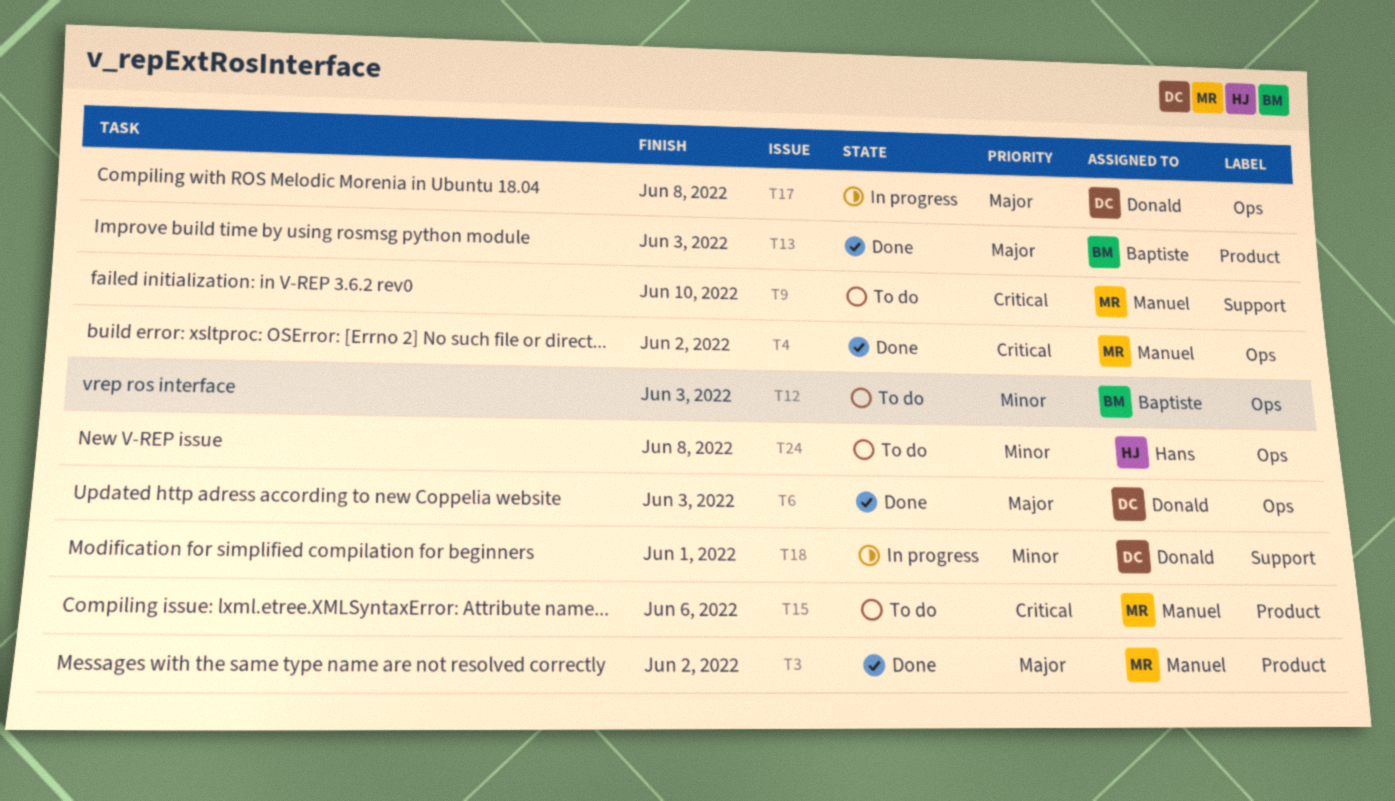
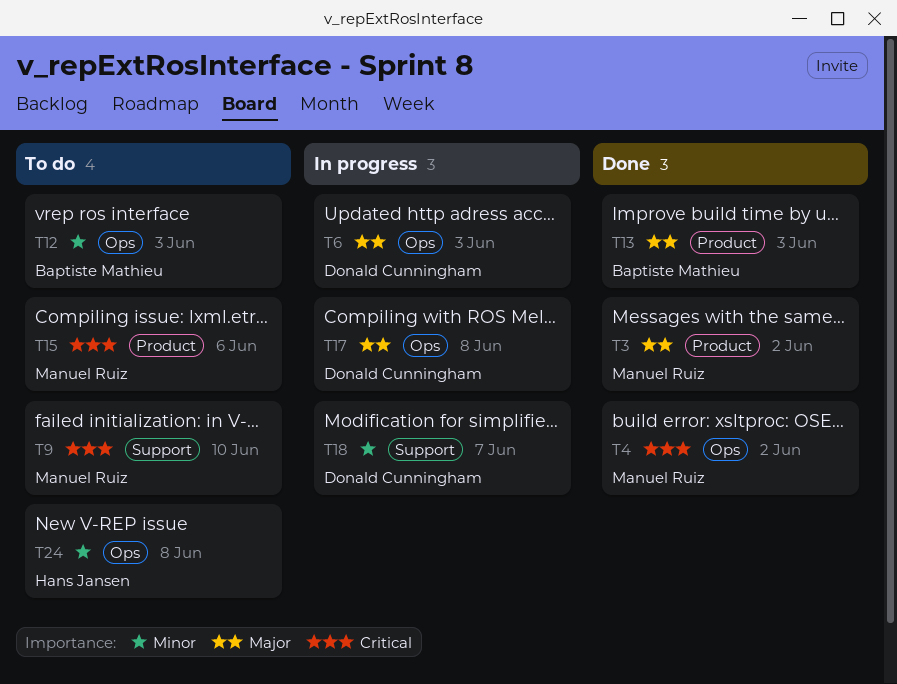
T6, status: Done -> In progress
T18, due: Jun 1 -> Jun 7

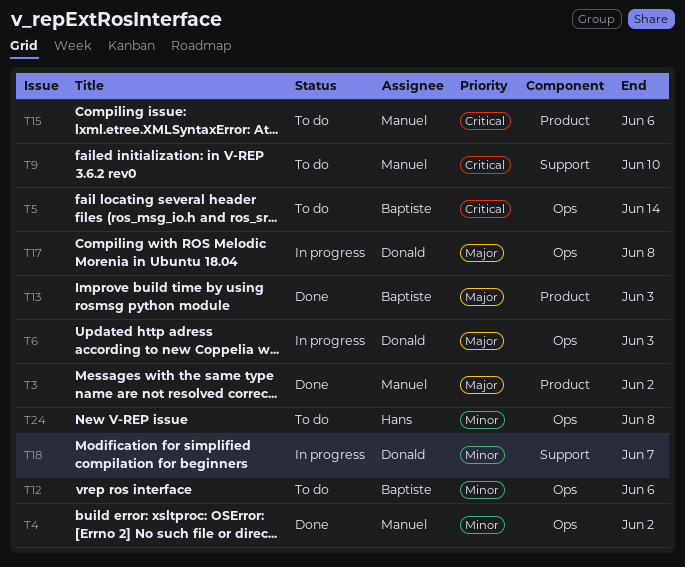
T4, priority: Critical -> Minor
T5: none -> present
T12, due: Jun 3 -> Jun 6

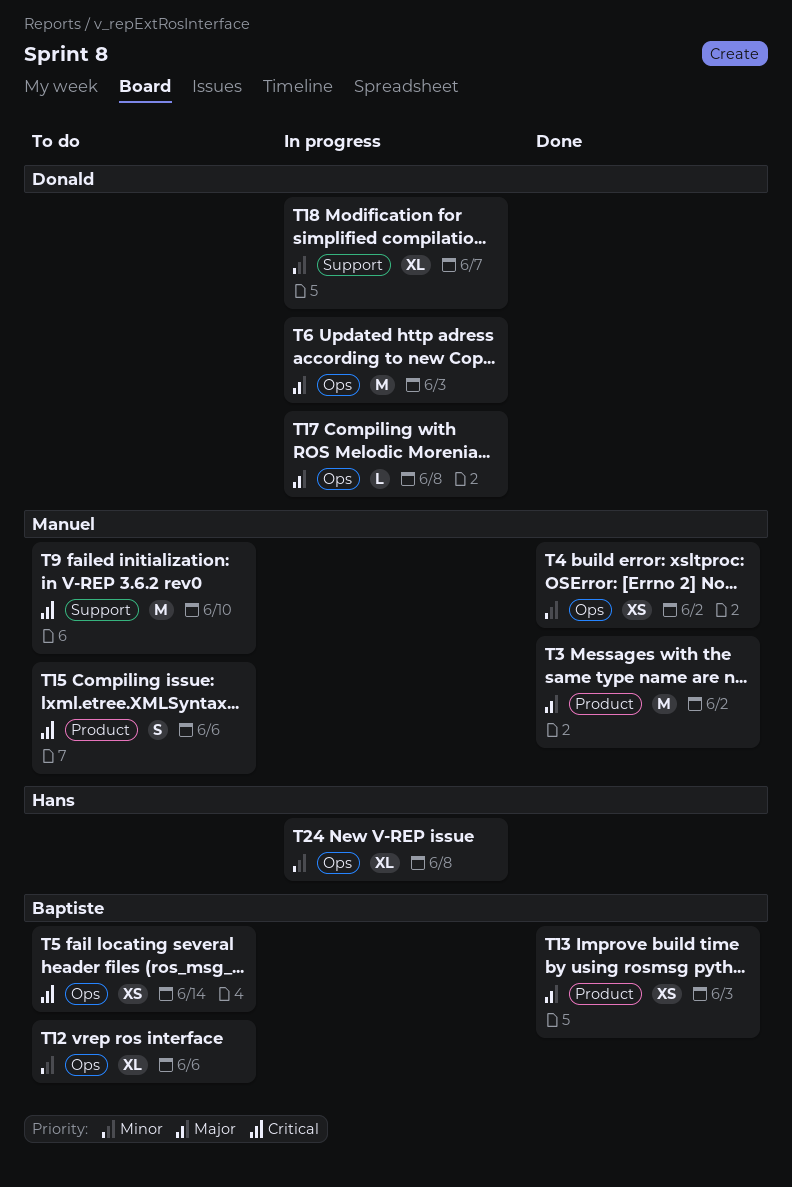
T24, status: To do -> In progress

